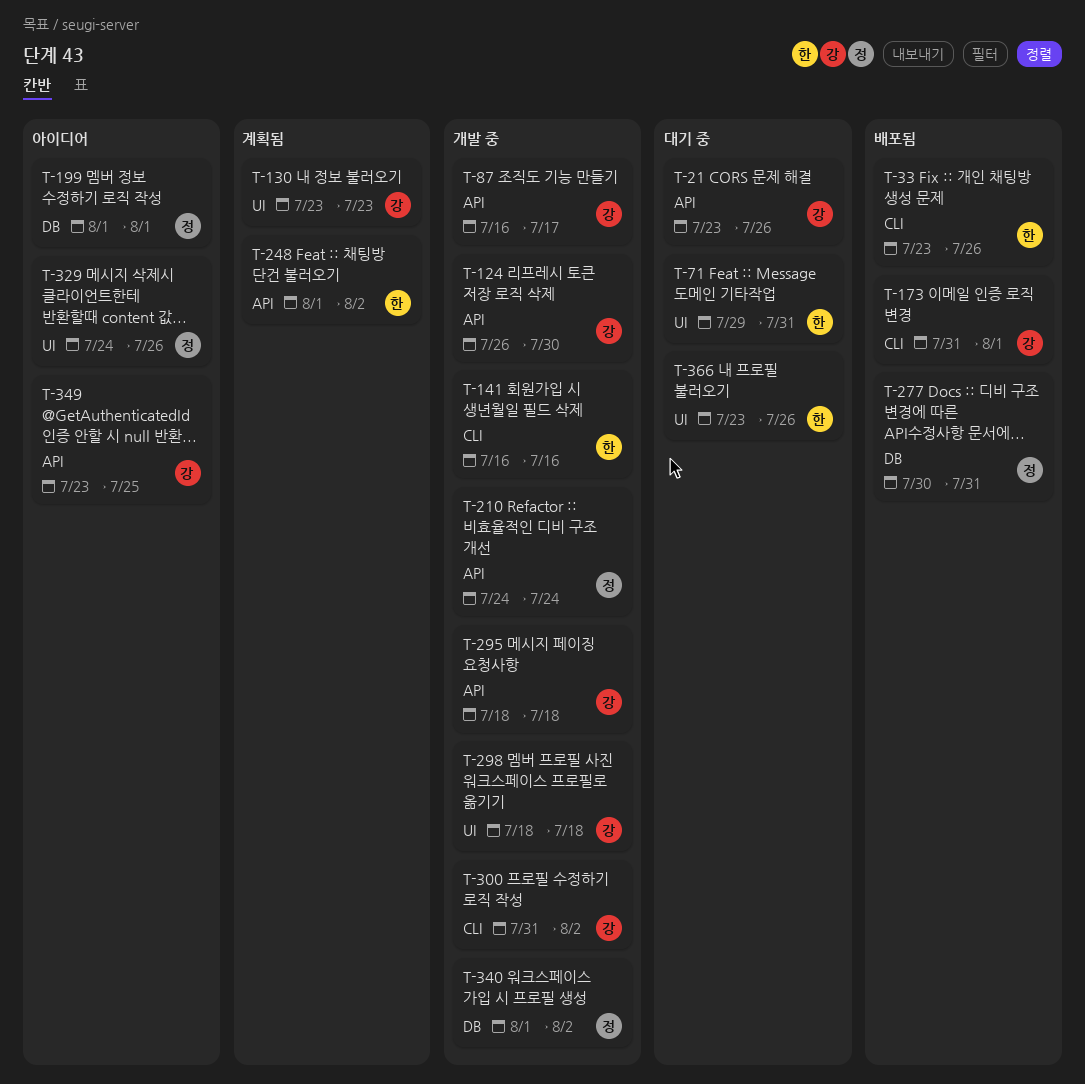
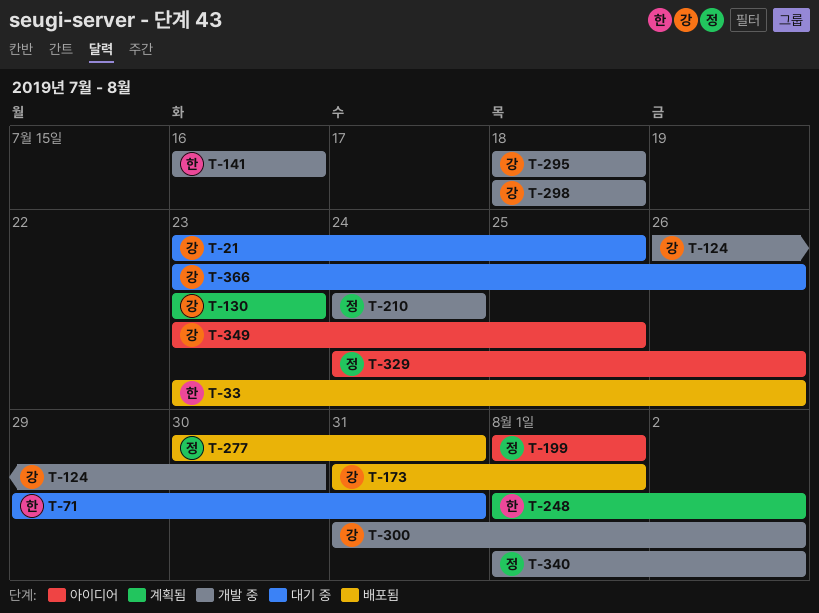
T-21, due: Jul 26 -> Jul 25
T-87: present -> none
T-366, owner: 한 -> 강

